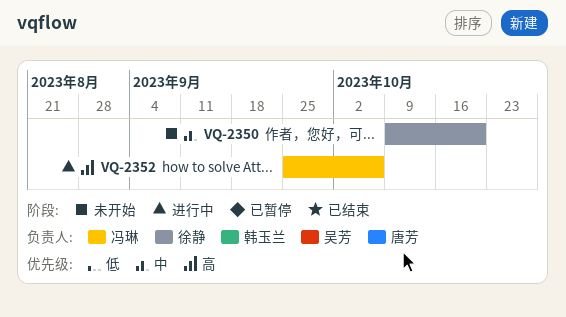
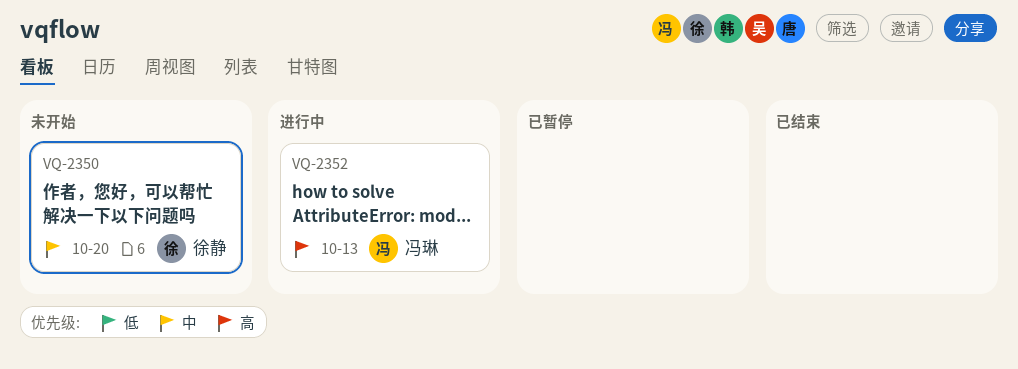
VQ-2352, due: Oct 6 -> Oct 13

